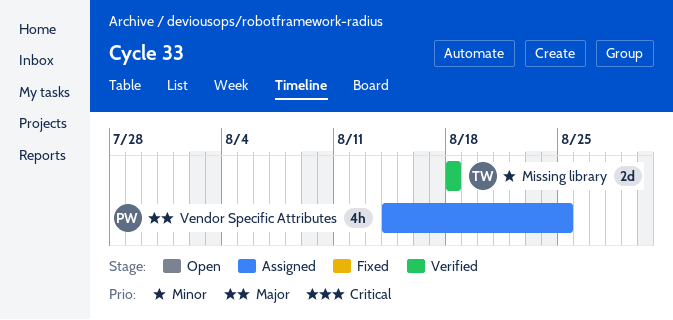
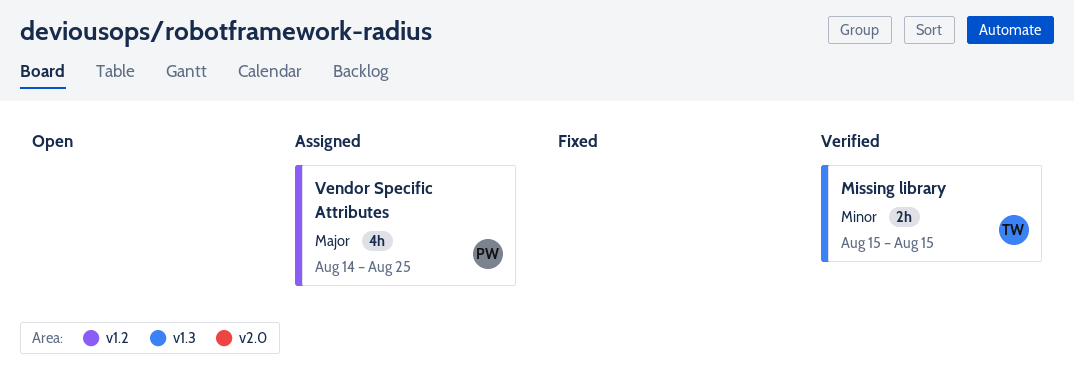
Missing library, estimate: 2d -> 2h
Missing library, start: Aug 18 -> Aug 15
Missing library, due: Aug 18 -> Aug 15

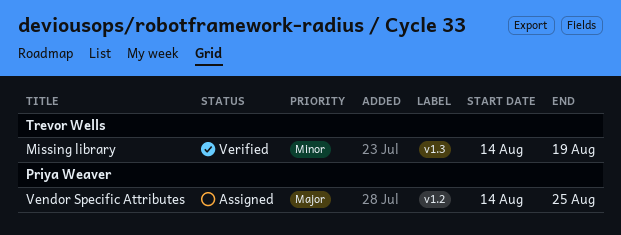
Missing library, start: Aug 15 -> Aug 14
Missing library, due: Aug 15 -> Aug 19

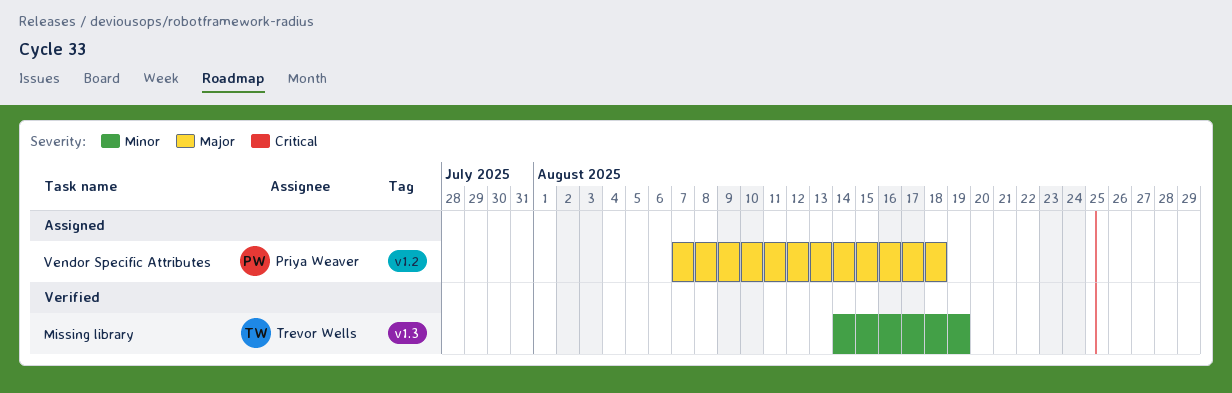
Vendor Specific Attributes, start: Aug 14 -> Aug 7
Vendor Specific Attributes, due: Aug 25 -> Aug 18

